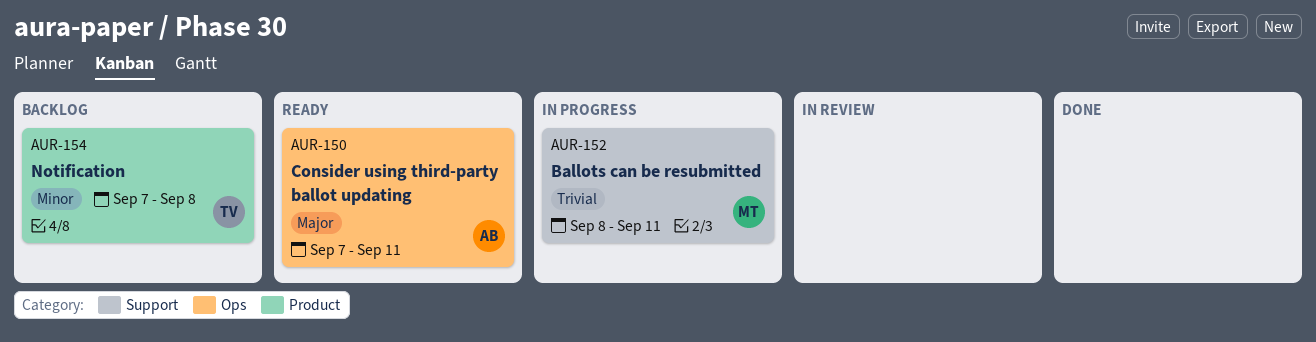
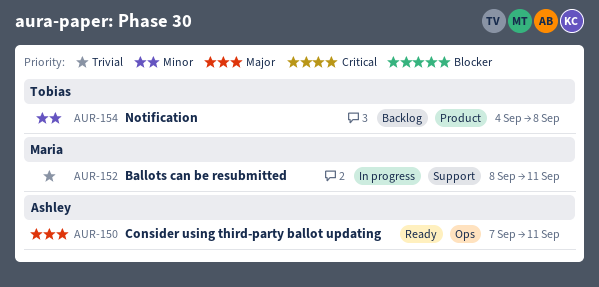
AUR-154, start: Sep 7 -> Sep 4

